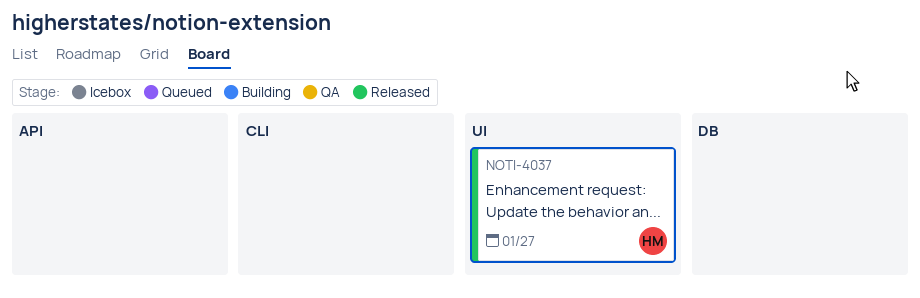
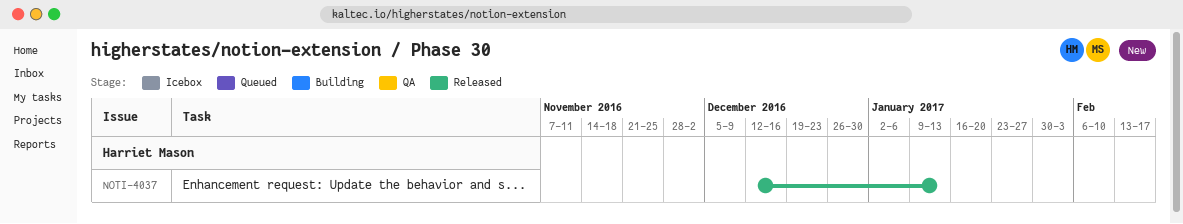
NOTI-4037, due: Jan 27 -> Jan 13

